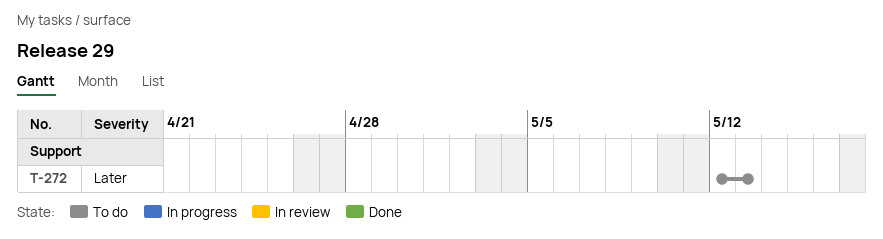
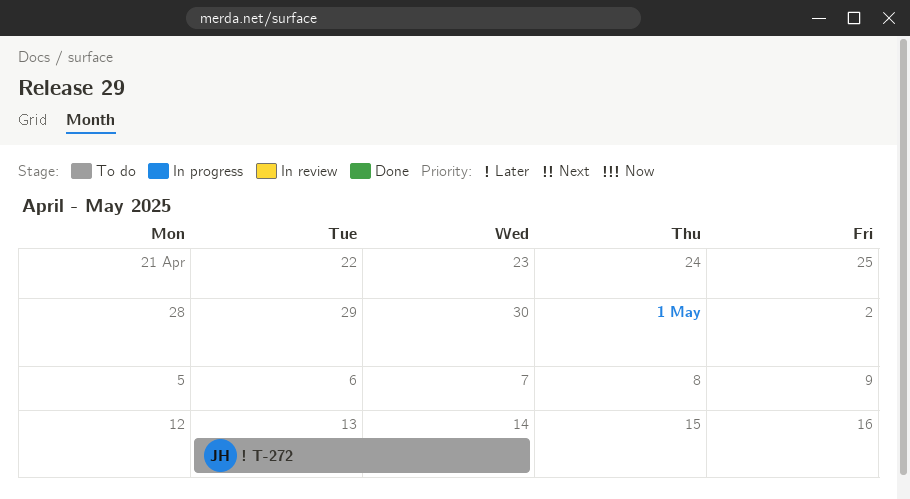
T-272, start: May 12 -> May 13
T-272, due: May 13 -> May 14

